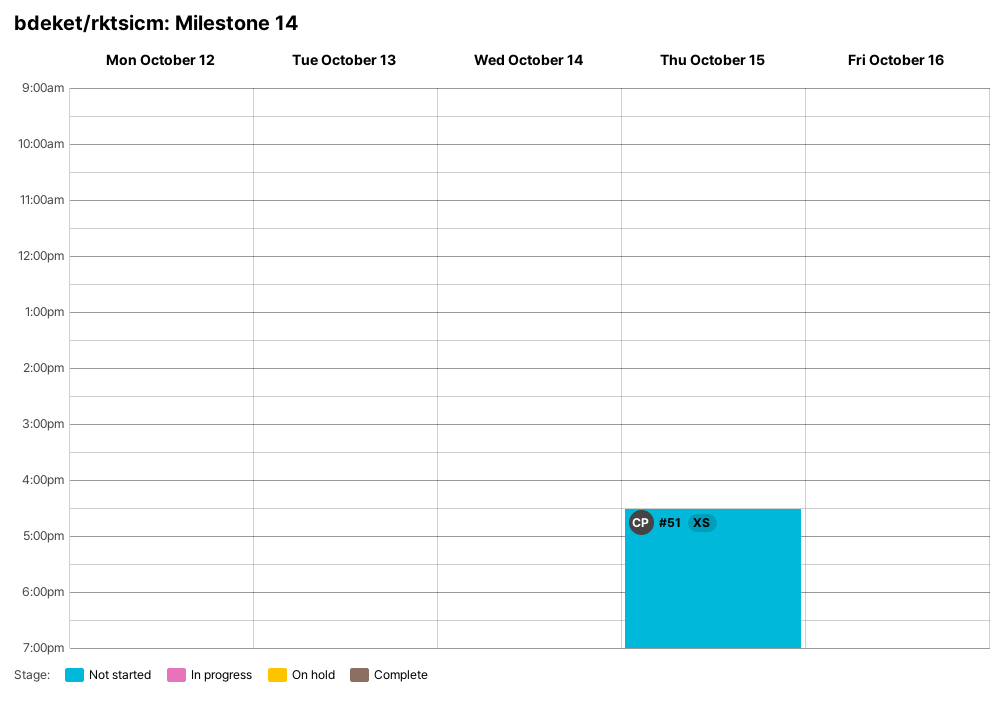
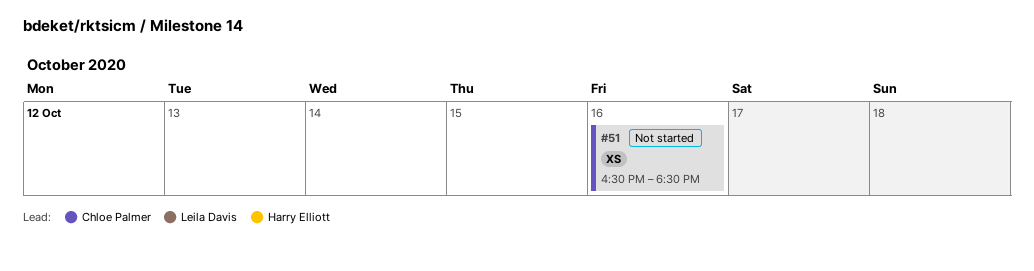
#51, day: Oct 15 -> Oct 16
#51, ends: 19:00 -> 18:30

